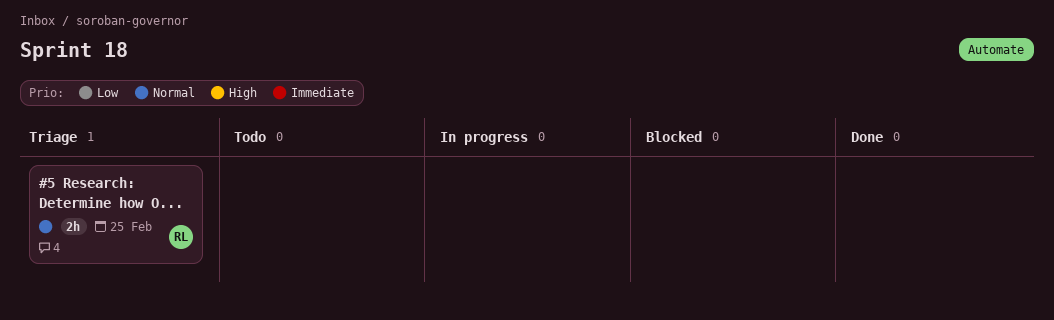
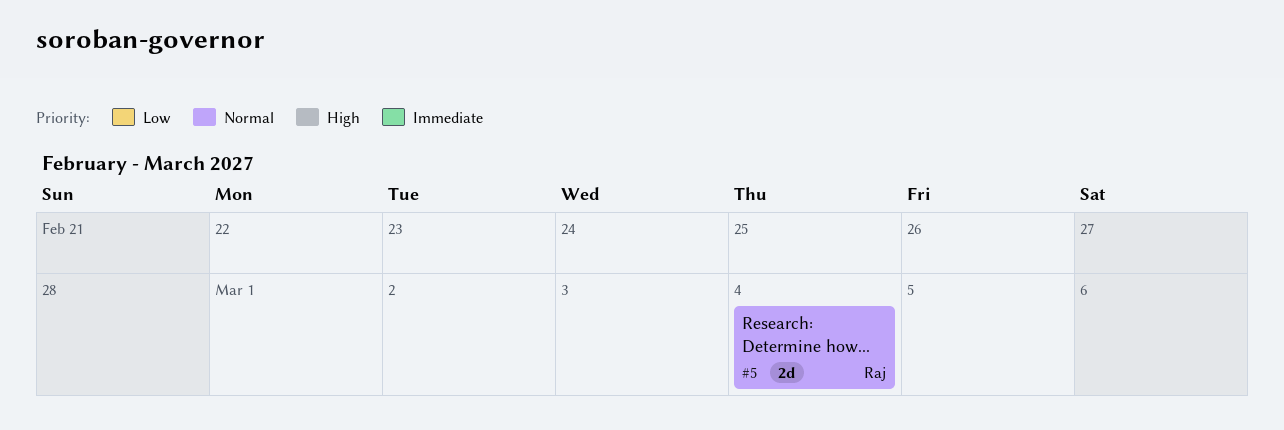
#5, estimate: 2h -> 2d
#5, due: Feb 25 -> Mar 4

